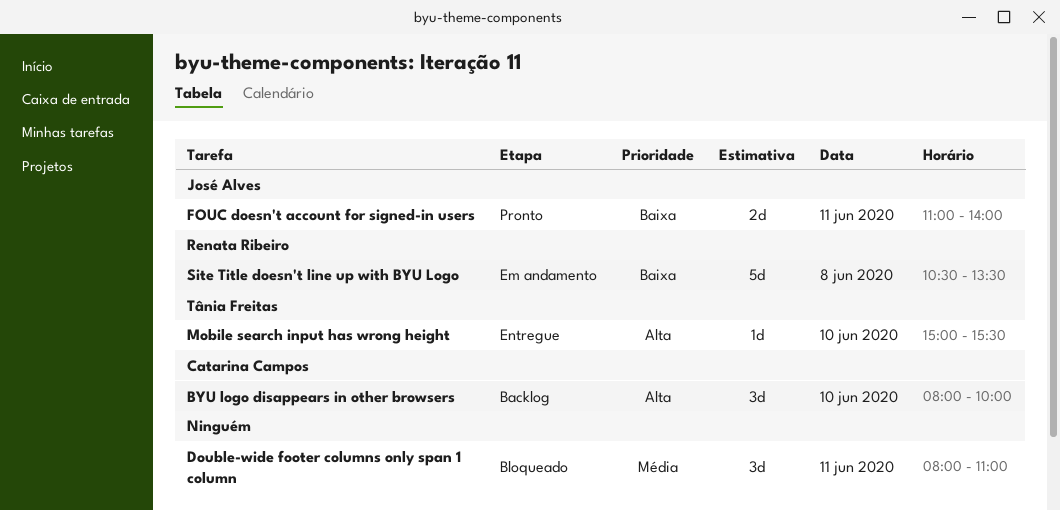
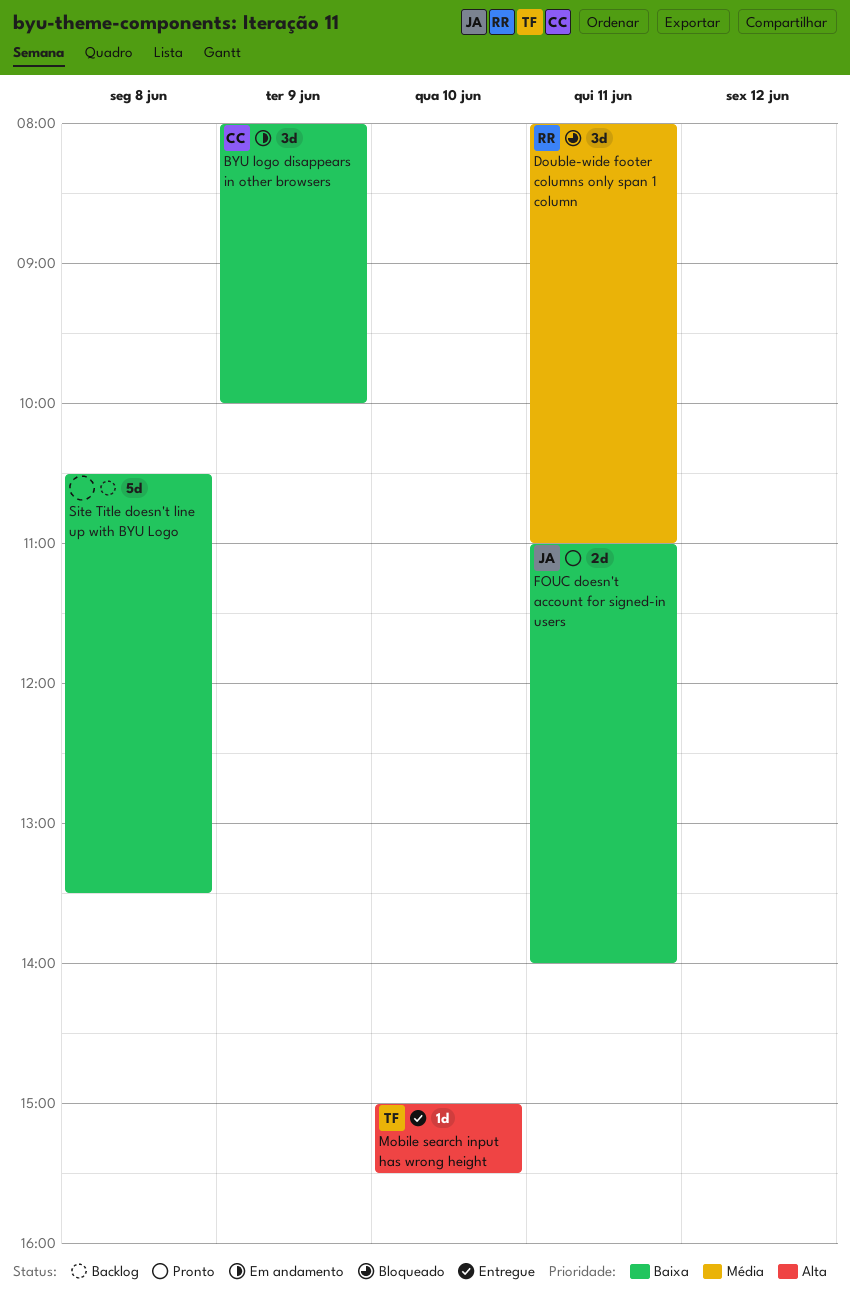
BYU logo disappears in other browsers, status: Backlog -> Em andamento
BYU logo disappears in other browsers, priority: Alta -> Baixa
BYU logo disappears in other browsers, day: Jun 10 -> Jun 9
Double-wide footer columns only span 1 column, owner: none -> Renata Ribeiro
Site Title doesn't line up with BYU Logo, status: Em andamento -> Backlog
Site Title doesn't line up with BYU Logo, owner: Renata Ribeiro -> none

